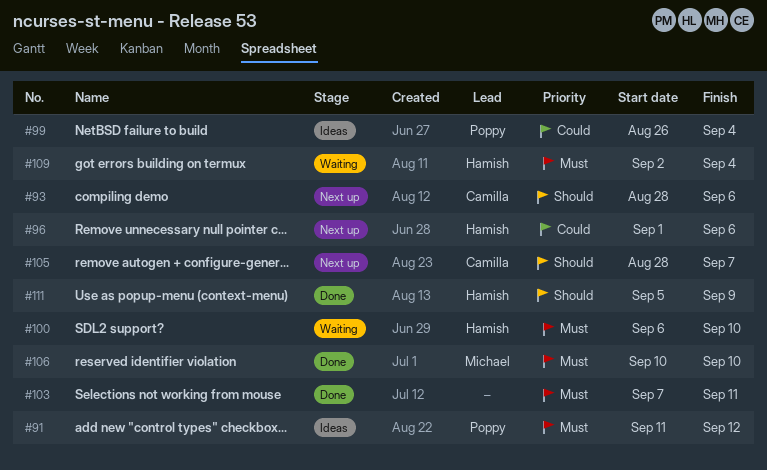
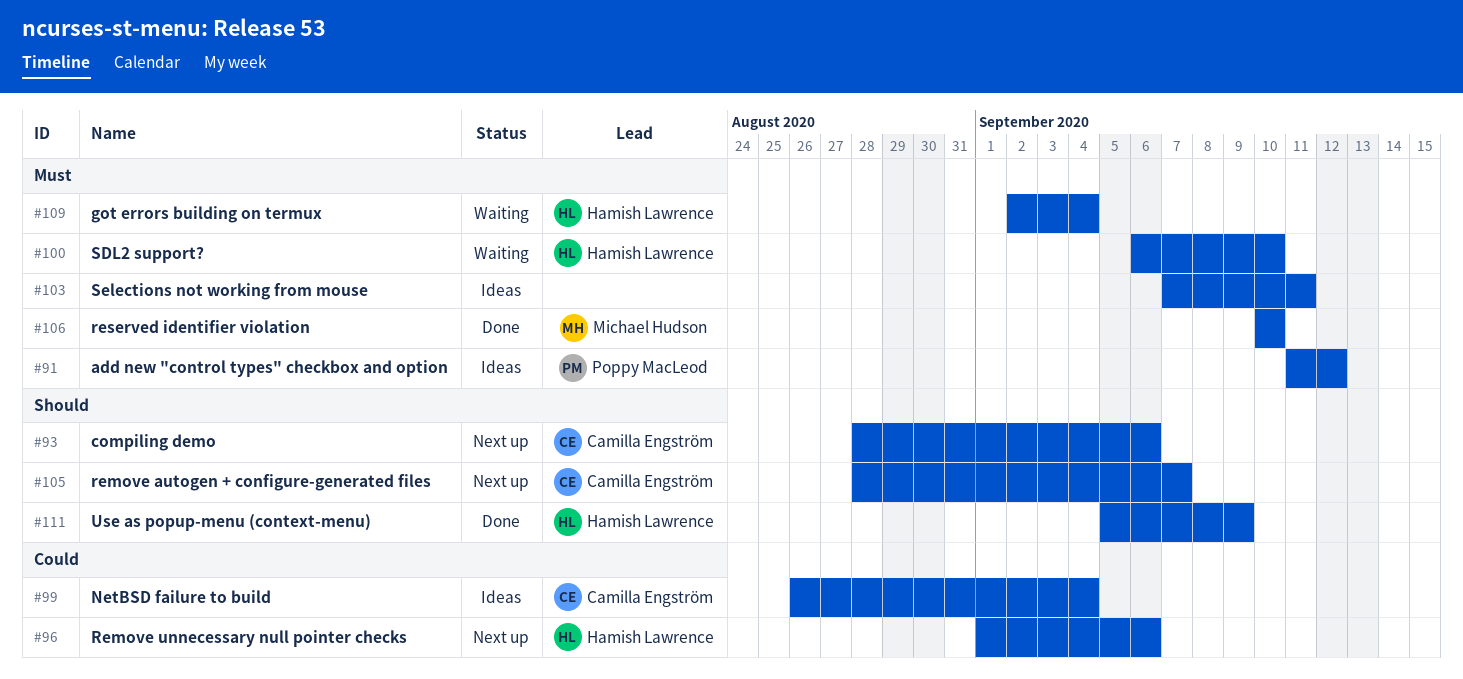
#99, owner: Poppy MacLeod -> Camilla Engström
#103, status: Done -> Ideas

